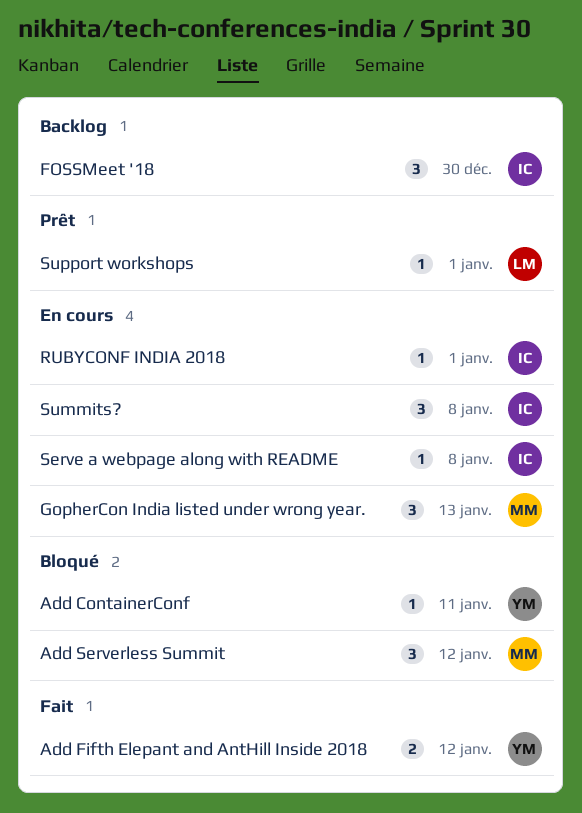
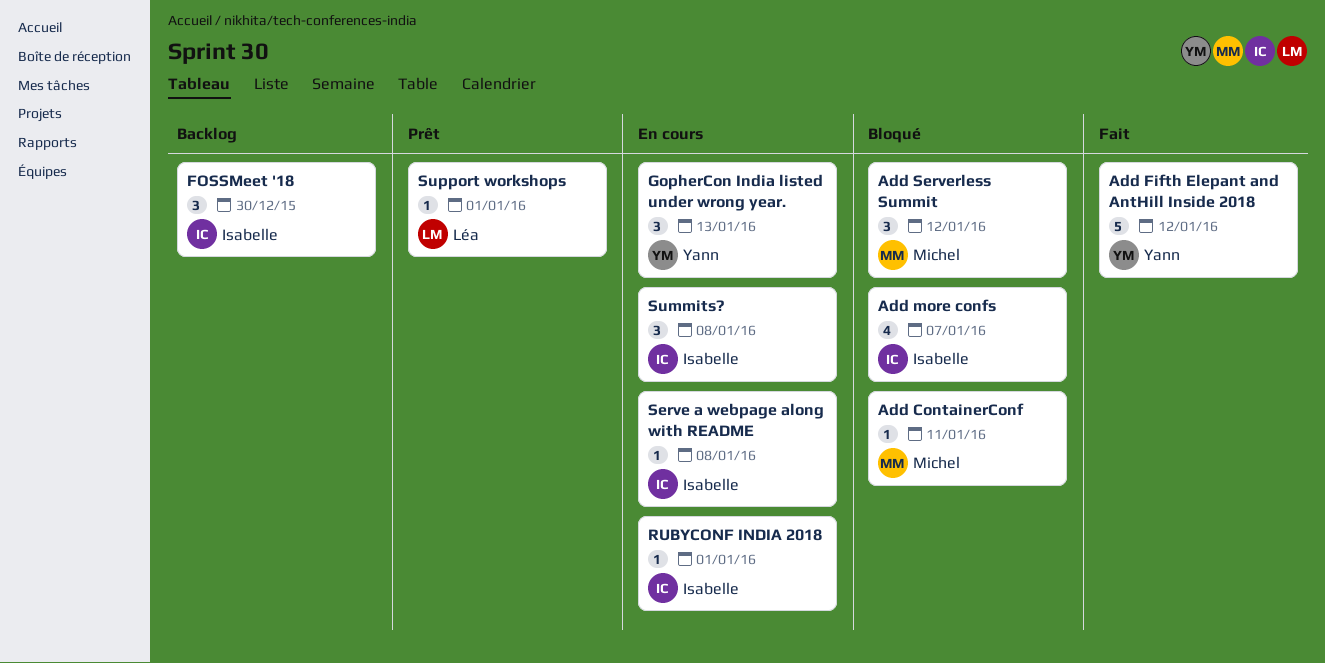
Add ContainerConf, owner: Yann -> Michel
Add Fifth Elepant and AntHill Inside 2018, estimate: 2 -> 5
Add more confs: none -> present
GopherCon India listed under wrong year., owner: Michel -> Yann

